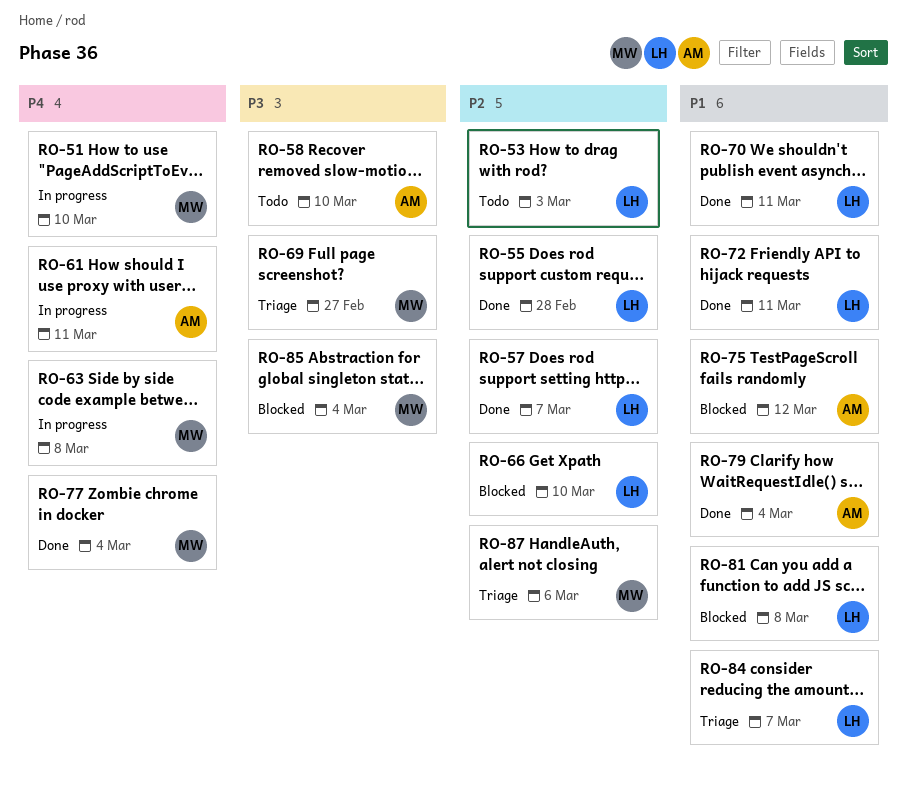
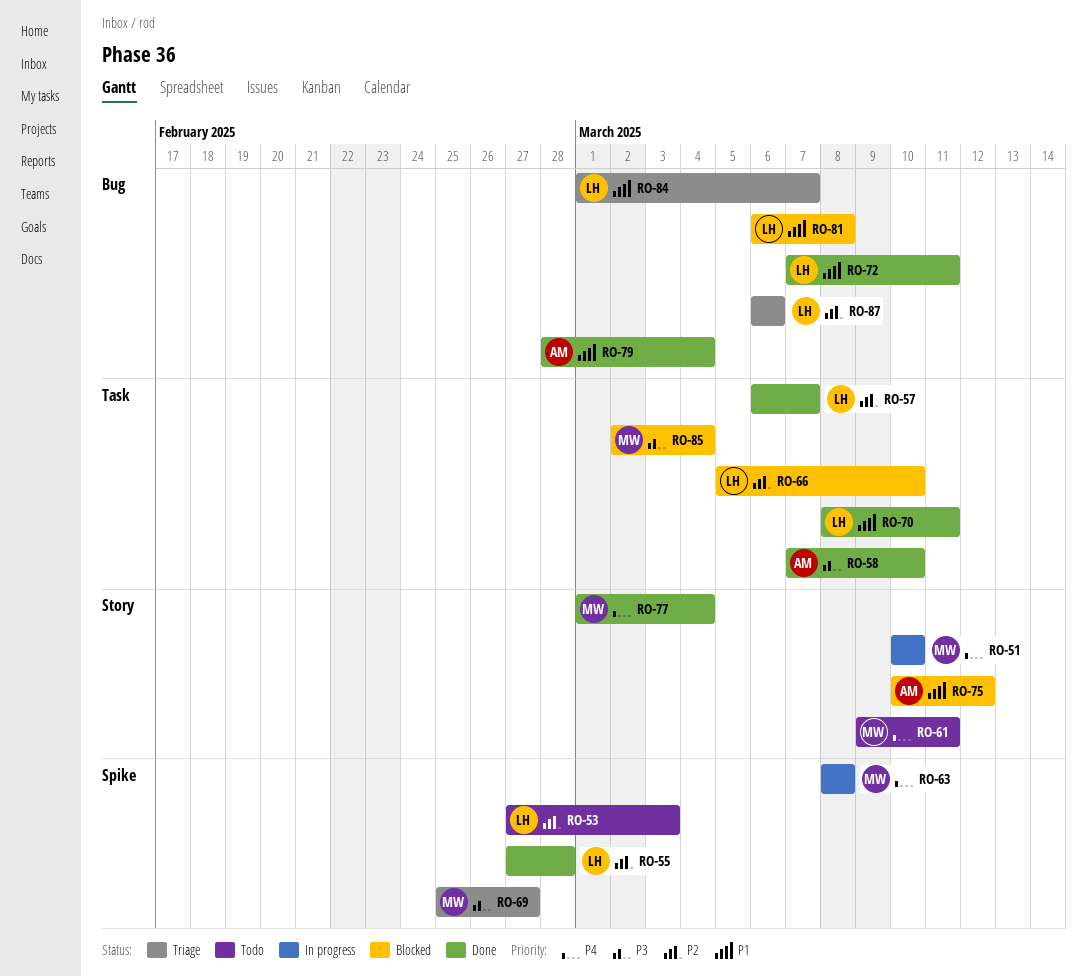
RO-58, status: Todo -> Done
RO-61, status: In progress -> Todo
RO-61, owner: AM -> MW
RO-87, owner: MW -> LH

